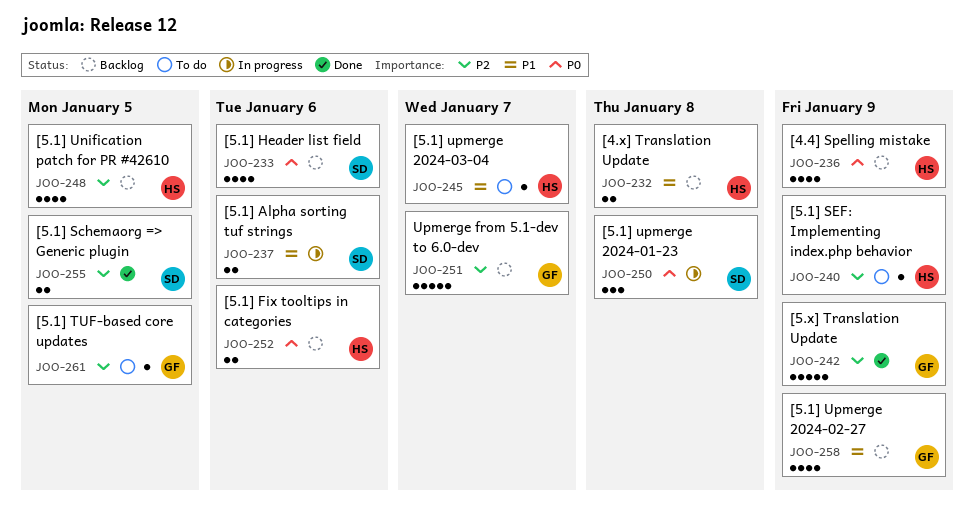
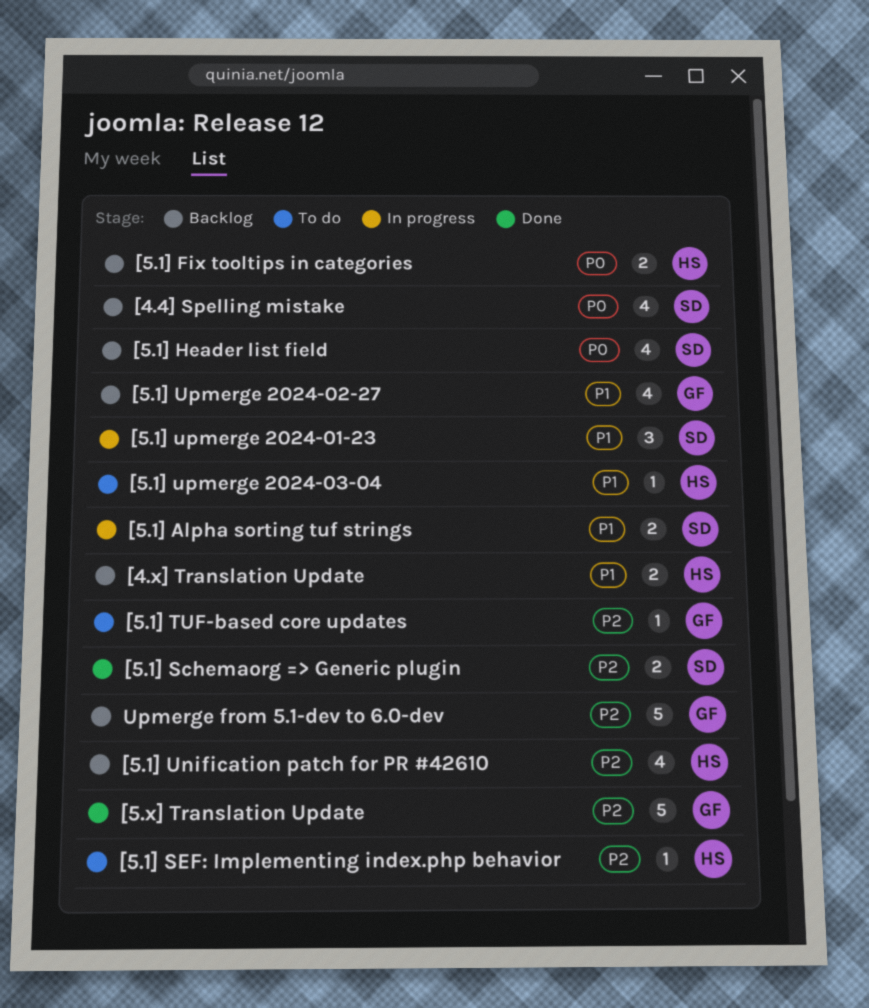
[4.4] Spelling mistake, owner: HS -> SD
[5.1] upmerge 2024-01-23, priority: P0 -> P1

